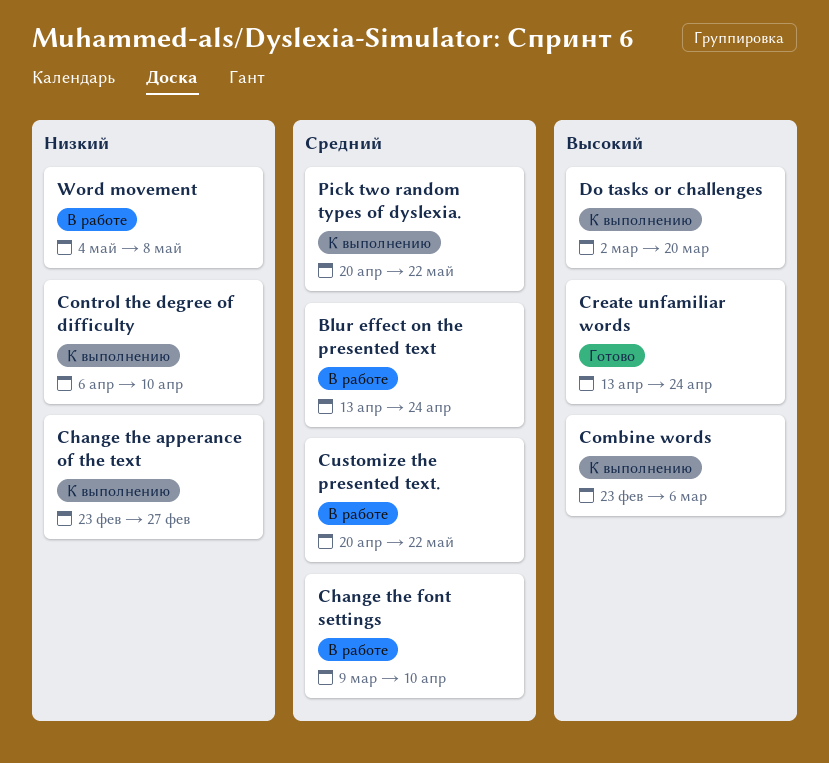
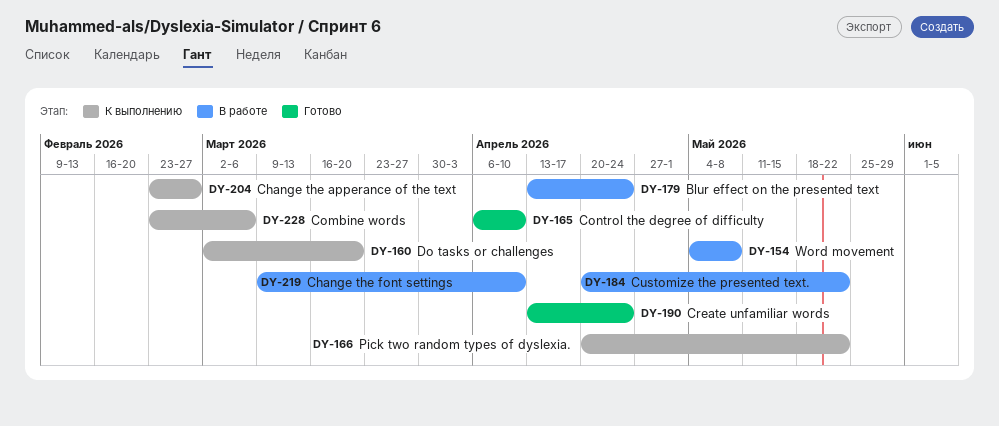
Control the degree of difficulty, status: К выполнению -> Готово

